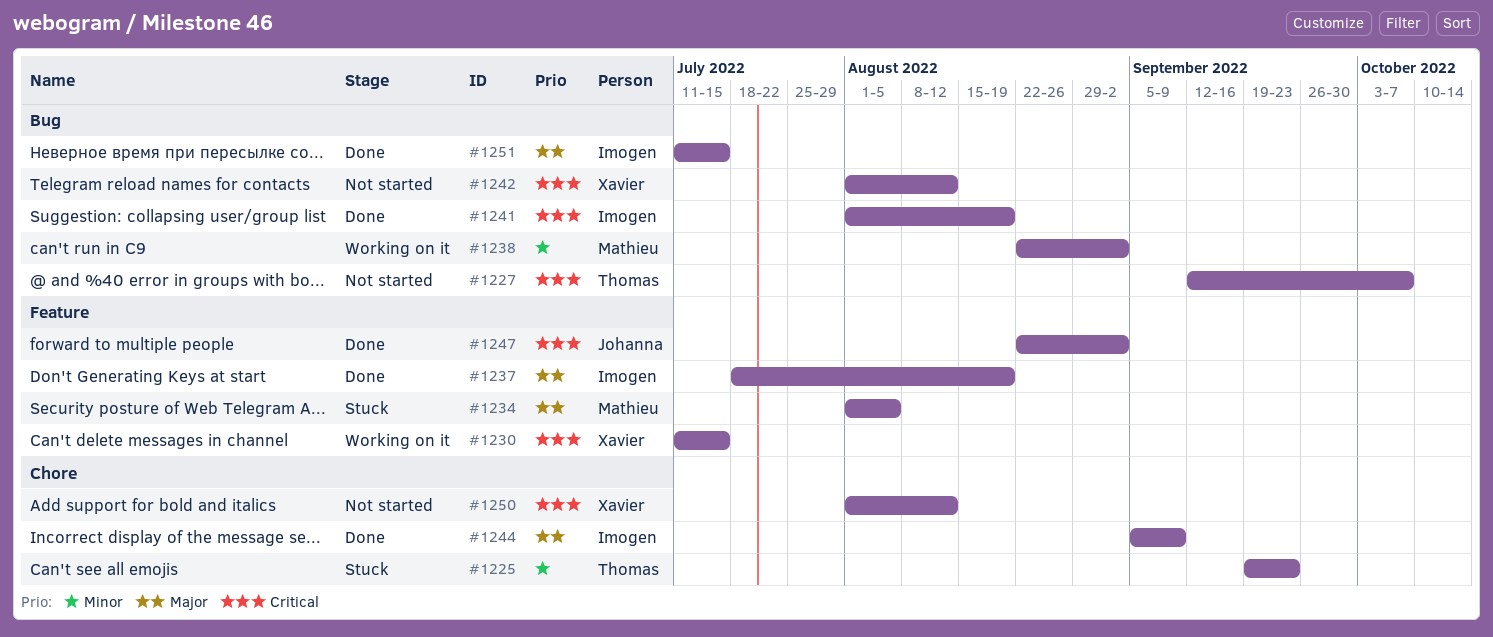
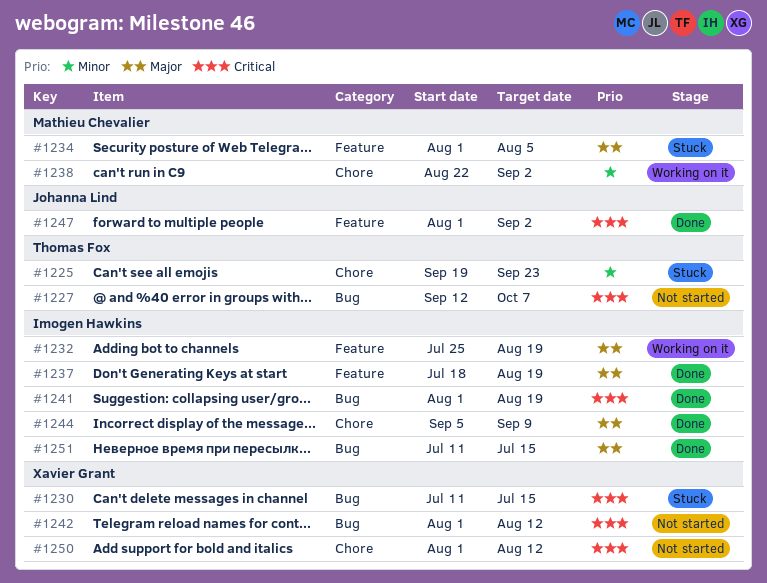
#1230, status: Working on it -> Stuck
#1230, label: Feature -> Bug
#1232: none -> present
#1238, label: Bug -> Chore
#1247, start: Aug 22 -> Aug 1

